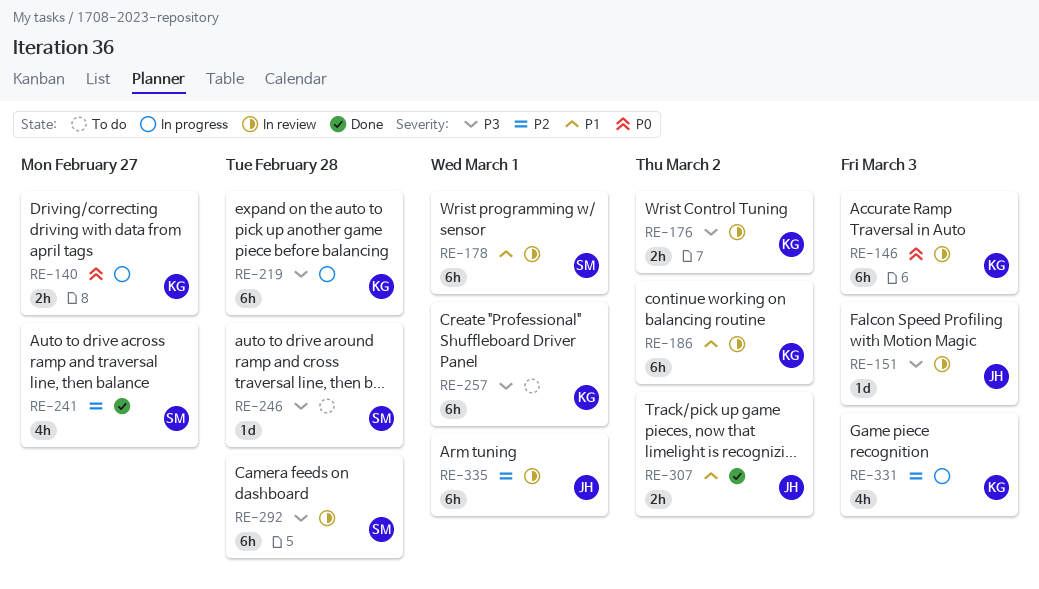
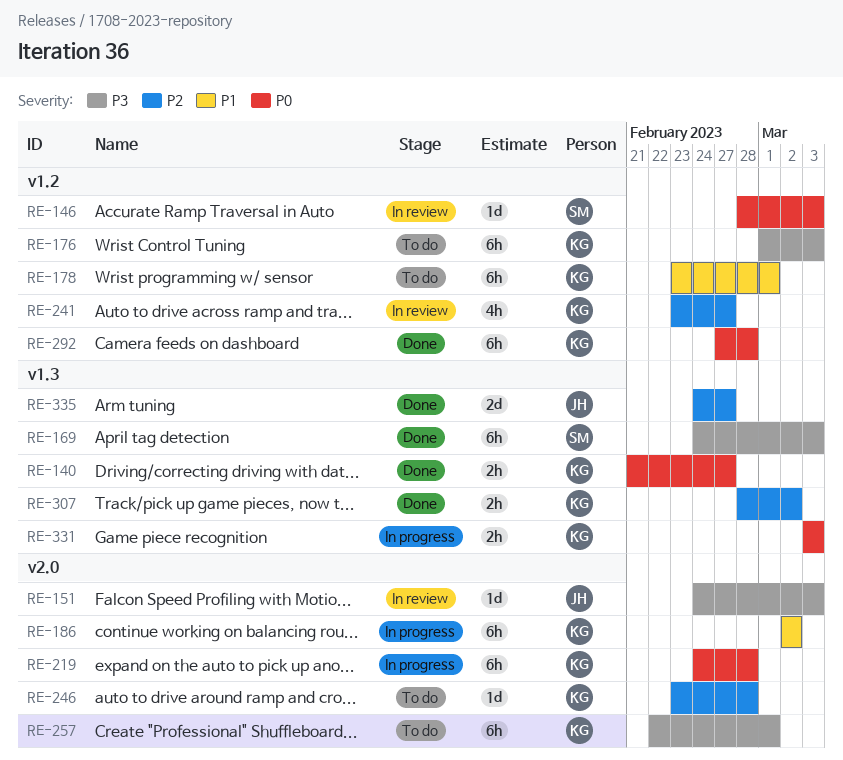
RE-140, status: In progress -> Done
RE-146, owner: KG -> SM
RE-146, estimate: 6h -> 1d
RE-169: none -> present
RE-176, status: In review -> To do
RE-176, estimate: 2h -> 6h
RE-176, due: Mar 2 -> Mar 3
RE-178, status: In review -> To do
RE-178, owner: SM -> KG
RE-186, status: In review -> In progress
RE-219, priority: P3 -> P0
RE-241, status: Done -> In review
RE-241, owner: SM -> KG
RE-246, owner: SM -> KG
RE-246, priority: P3 -> P2
RE-292, status: In review -> Done
RE-292, owner: SM -> KG
RE-292, priority: P3 -> P0
RE-307, owner: JH -> KG
RE-307, priority: P1 -> P2
RE-331, priority: P2 -> P0
RE-331, estimate: 4h -> 2h
RE-335, status: In review -> Done
RE-335, estimate: 6h -> 2d
RE-335, due: Mar 1 -> Feb 27

